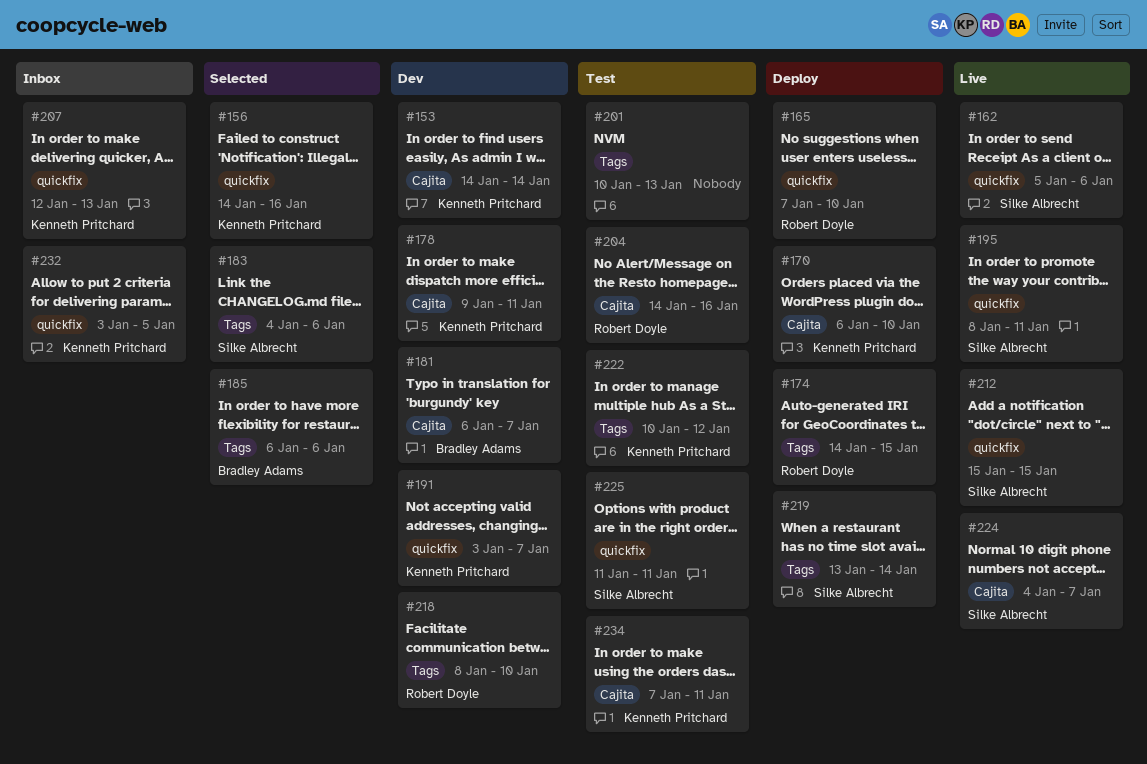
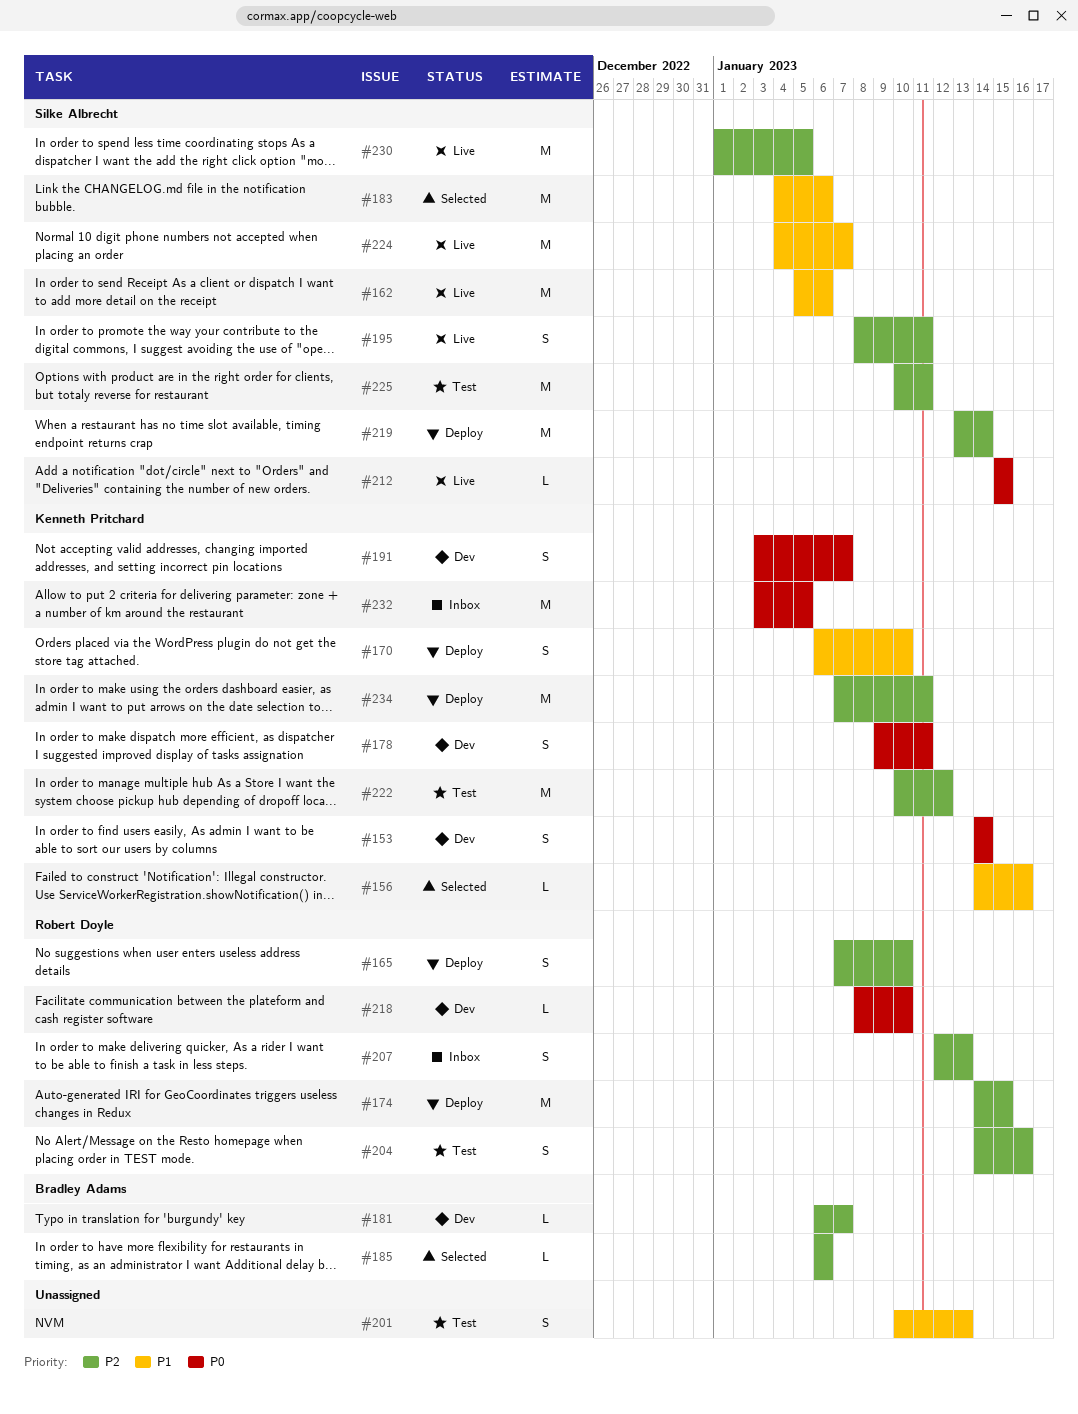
#207, owner: Kenneth Pritchard -> Robert Doyle
#225, start: Jan 11 -> Jan 10
#230: none -> present
#234, status: Test -> Deploy

